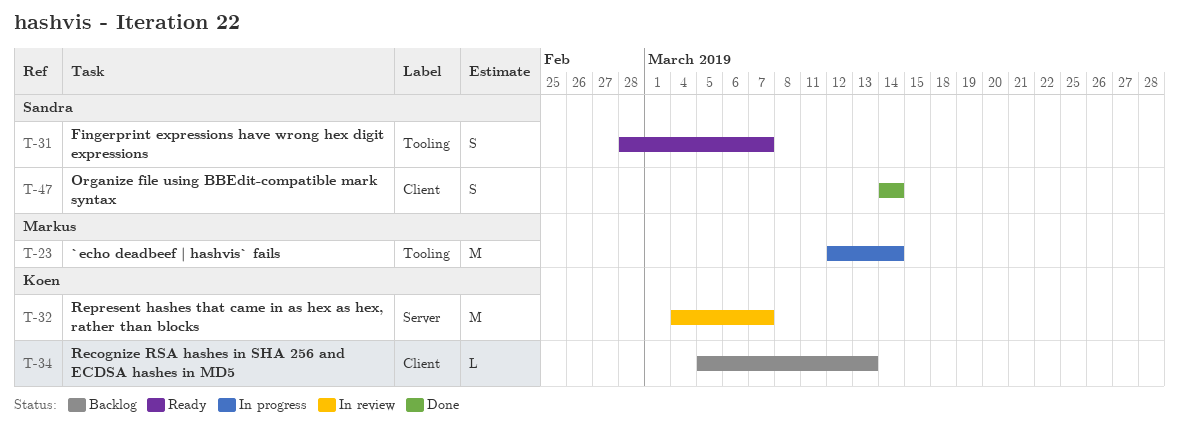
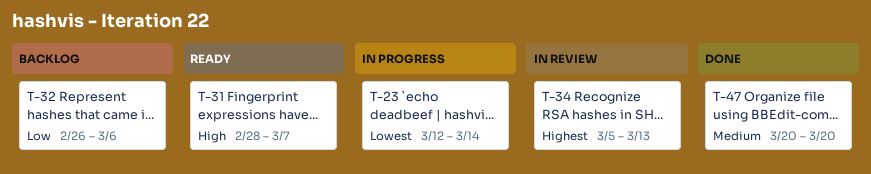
T-32, status: In review -> Backlog
T-32, start: Mar 4 -> Feb 26
T-32, due: Mar 7 -> Mar 6
T-34, status: Backlog -> In review
T-47, start: Mar 14 -> Mar 20
T-47, due: Mar 14 -> Mar 20

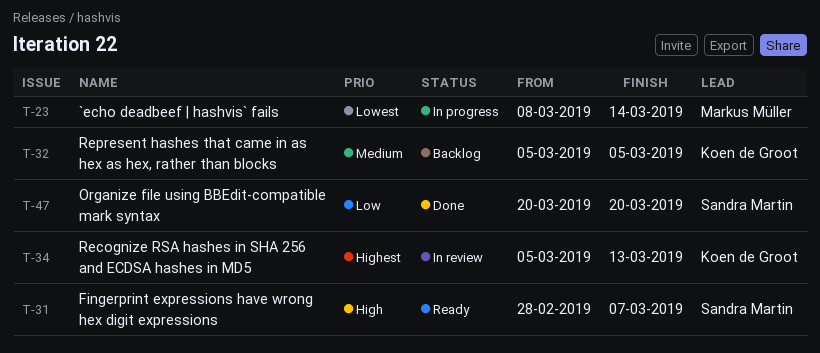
T-23, start: Mar 12 -> Mar 8
T-32, priority: Low -> Medium
T-32, start: Feb 26 -> Mar 5
T-32, due: Mar 6 -> Mar 5
T-47, priority: Medium -> Low

